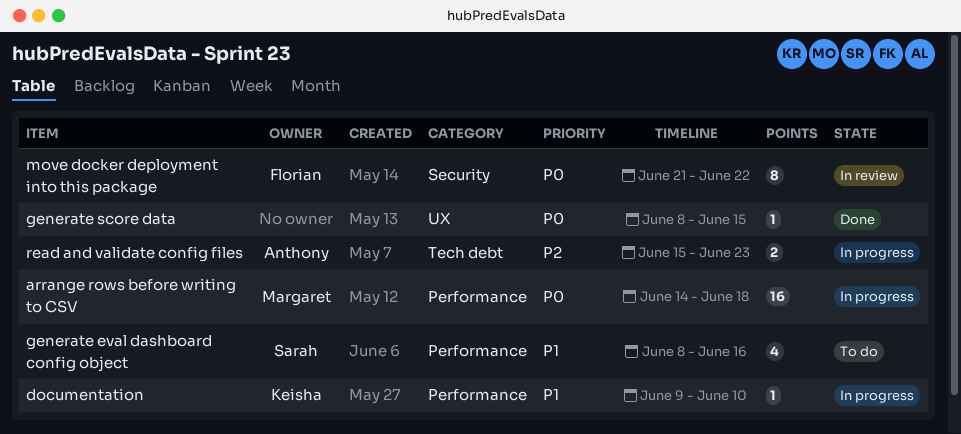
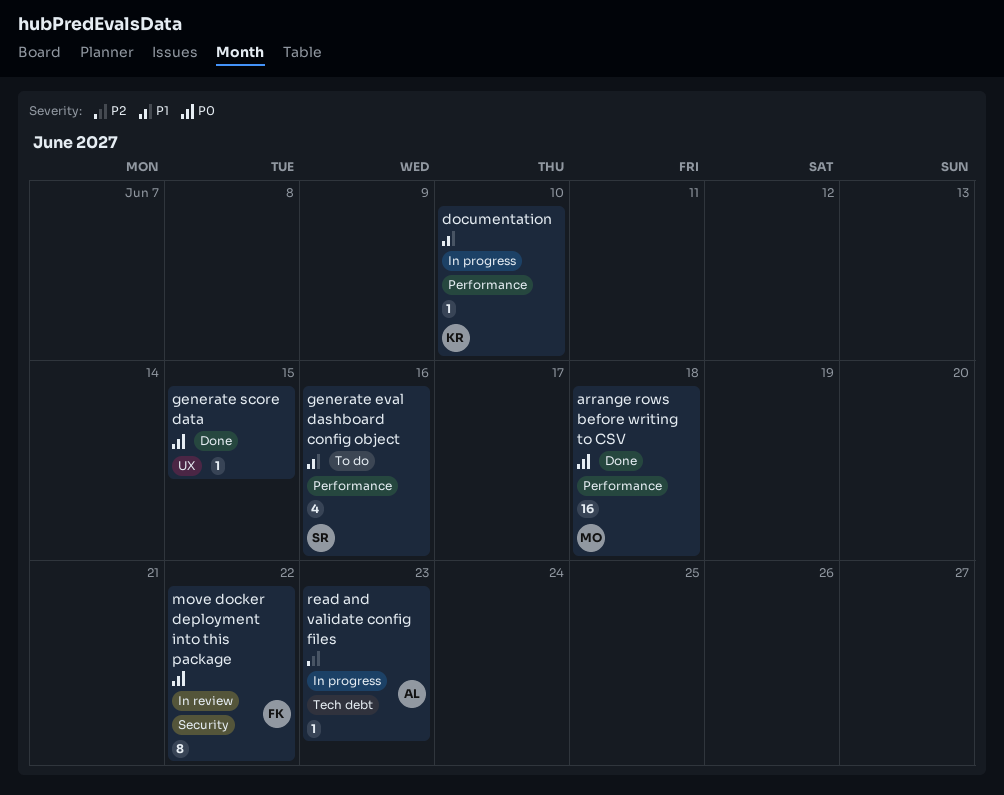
arrange rows before writing to CSV, status: In progress -> Done
read and validate config files, estimate: 2 -> 1

